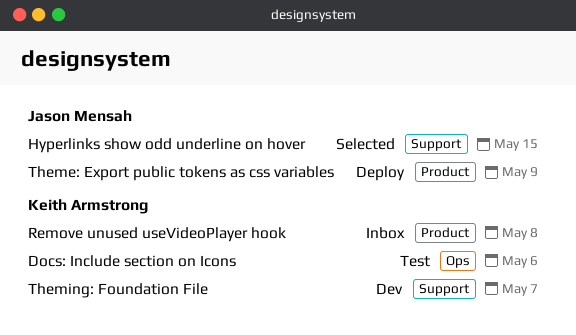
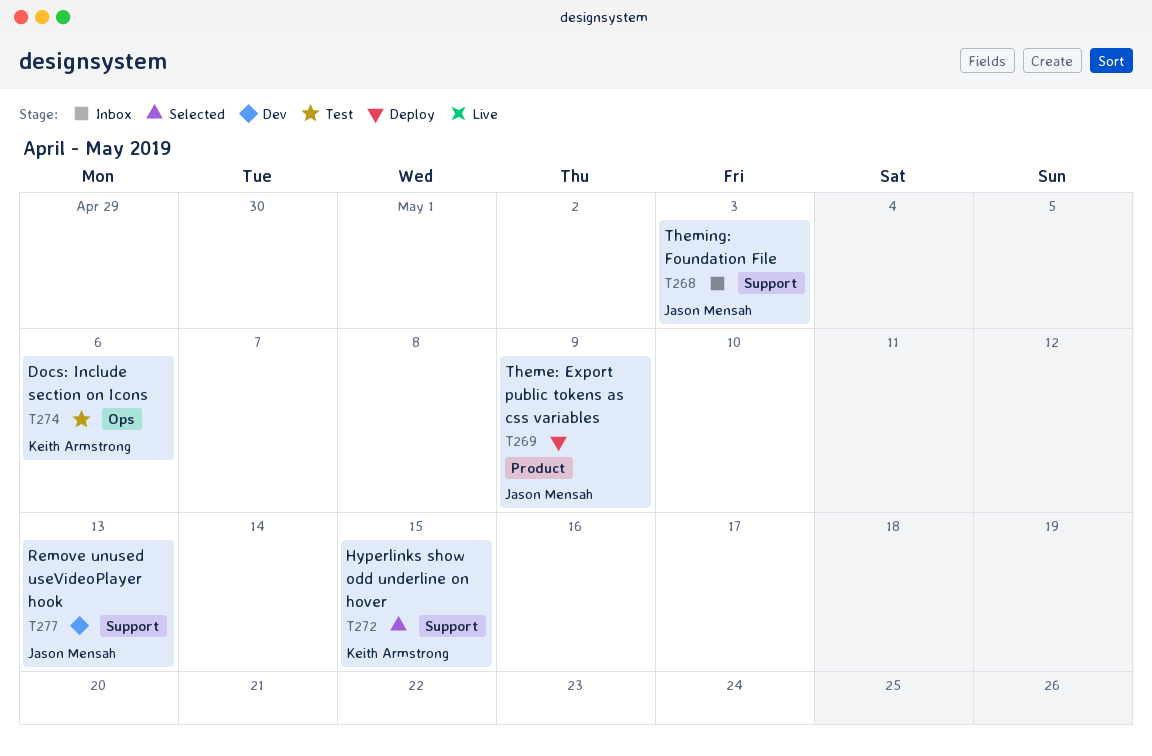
Hyperlinks show odd underline on hover, owner: Jason Mensah -> Keith Armstrong
Remove unused useVideoPlayer hook, status: Inbox -> Dev
Remove unused useVideoPlayer hook, owner: Keith Armstrong -> Jason Mensah
Remove unused useVideoPlayer hook, label: Product -> Support
Remove unused useVideoPlayer hook, due: May 8 -> May 13
Theming: Foundation File, status: Dev -> Inbox
Theming: Foundation File, owner: Keith Armstrong -> Jason Mensah
Theming: Foundation File, due: May 7 -> May 3

